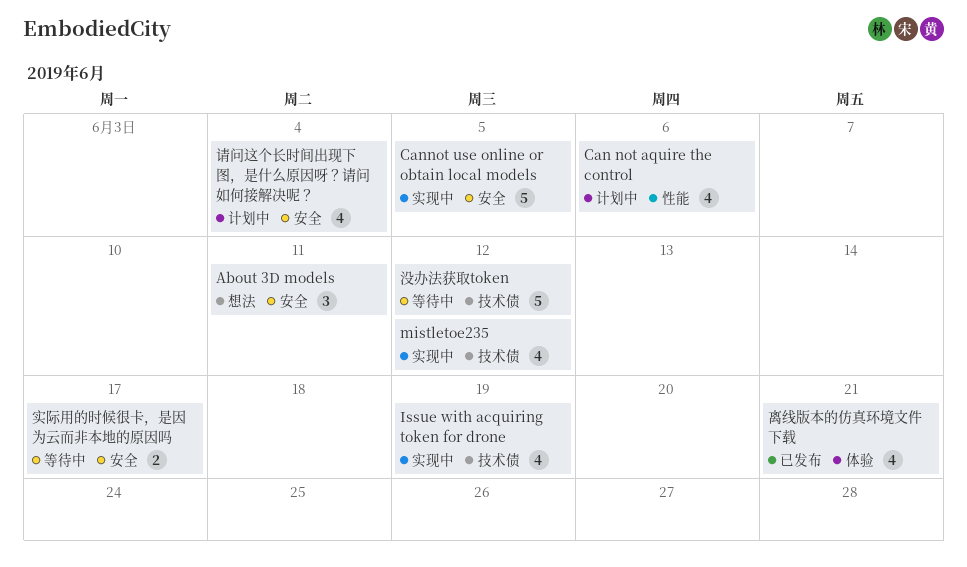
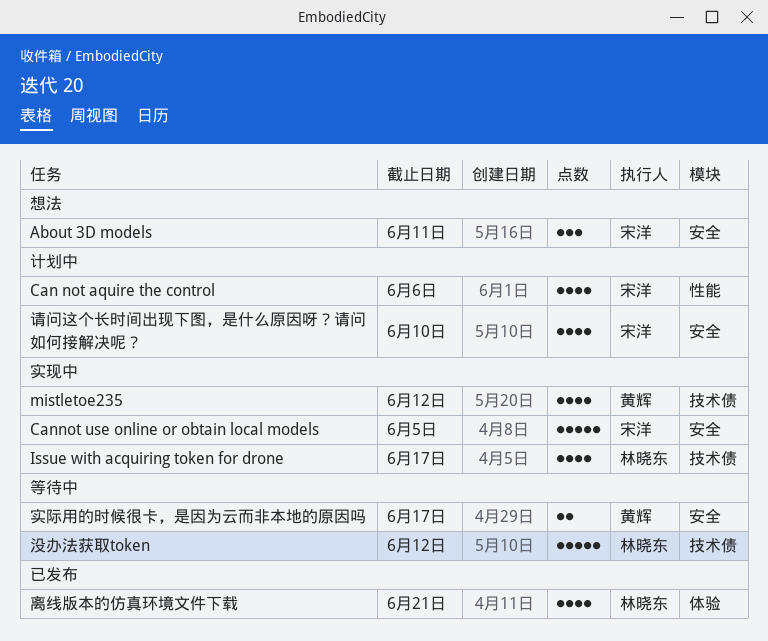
Issue with acquiring token for drone, due: Jun 19 -> Jun 17
请问这个长时间出现下图，是什么原因呀？请问如何接解决呢？, due: Jun 4 -> Jun 10

